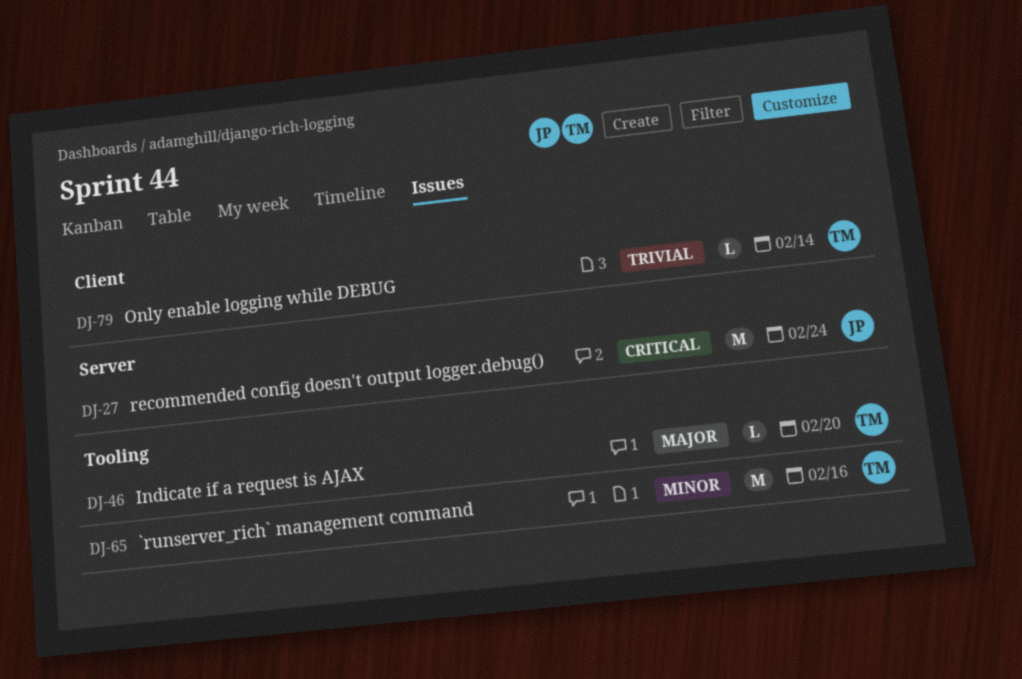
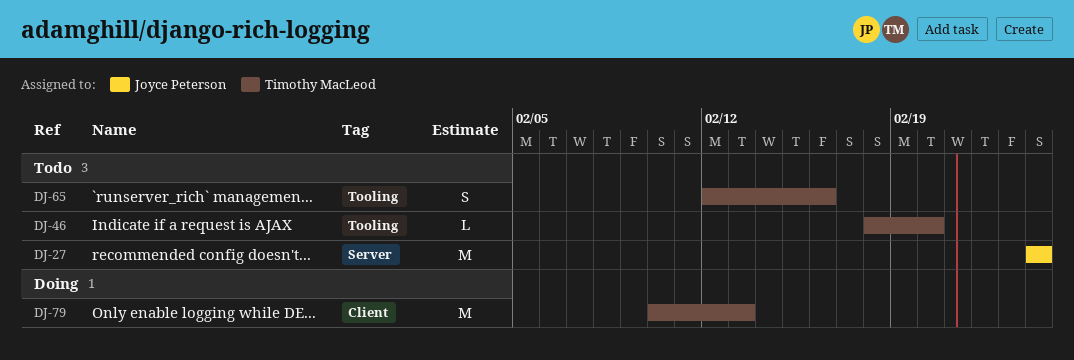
DJ-65, estimate: M -> S
DJ-79, estimate: L -> M
DJ-79, due: Feb 14 -> Feb 13

